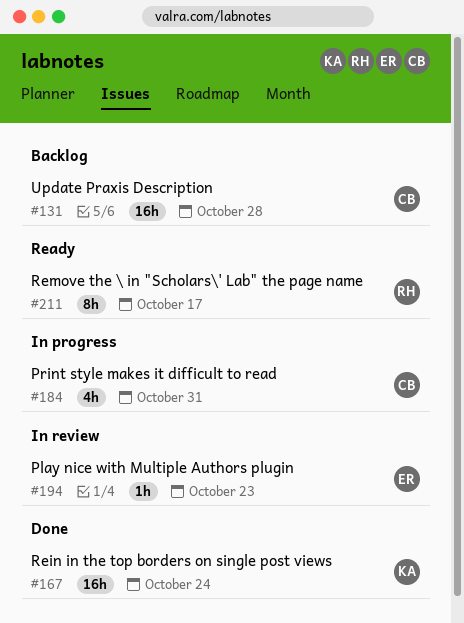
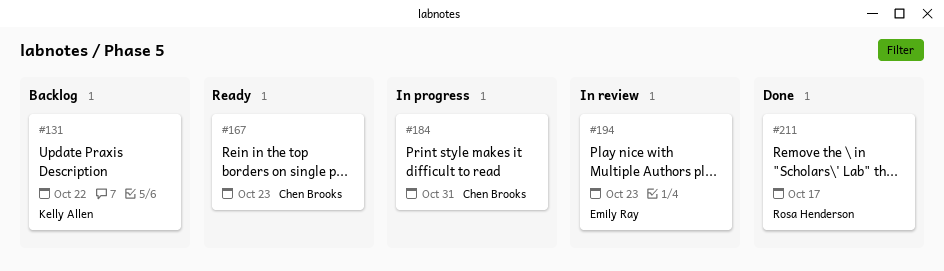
#131, owner: Chen Brooks -> Kelly Allen
#131, due: Oct 28 -> Oct 22
#167, status: Done -> Ready
#167, owner: Kelly Allen -> Chen Brooks
#167, due: Oct 24 -> Oct 23
#211, status: Ready -> Done

